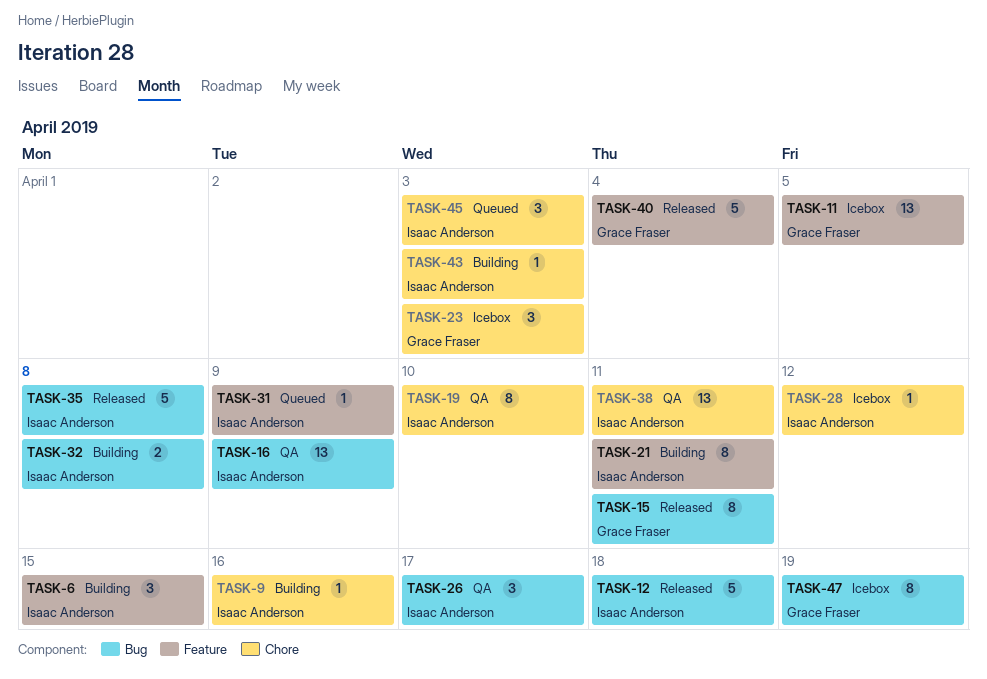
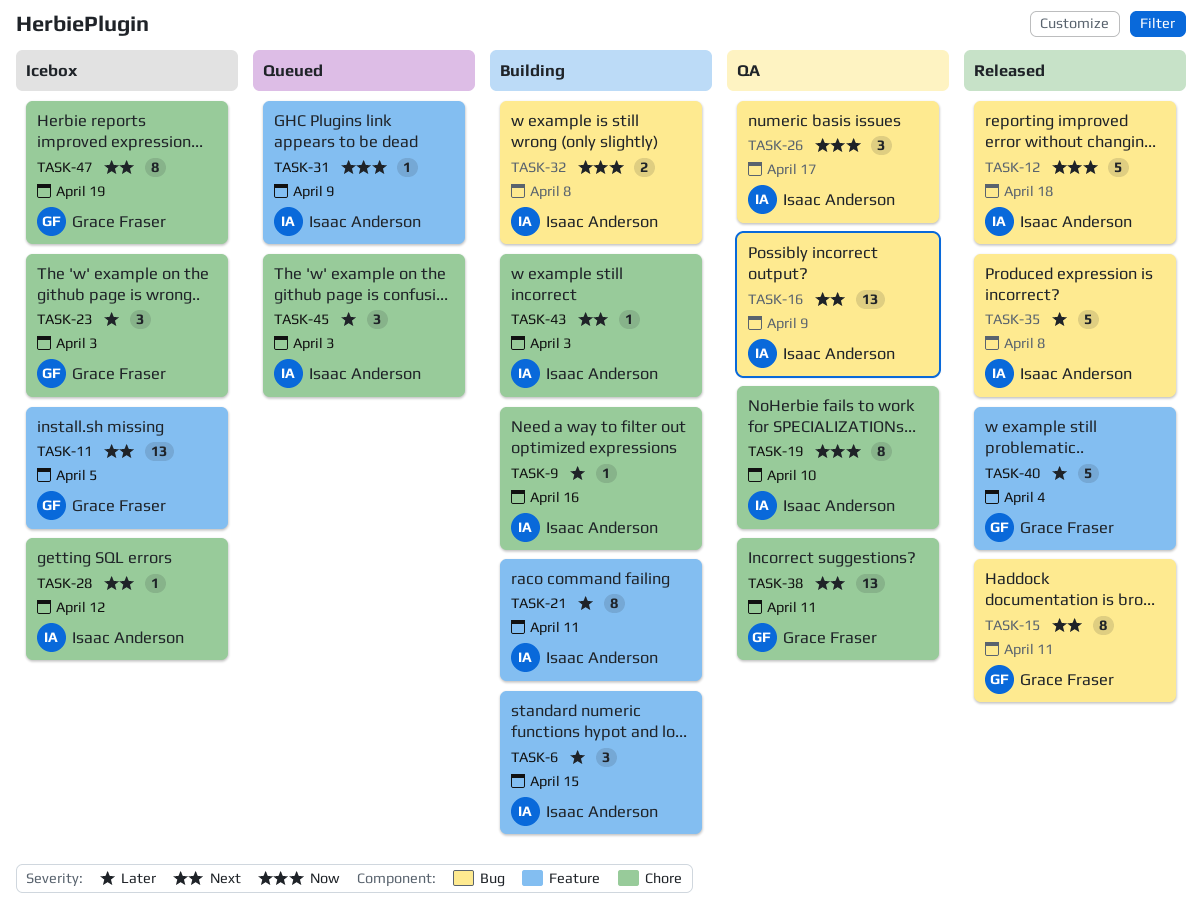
TASK-38, owner: Isaac Anderson -> Grace Fraser
TASK-47, label: Bug -> Chore

